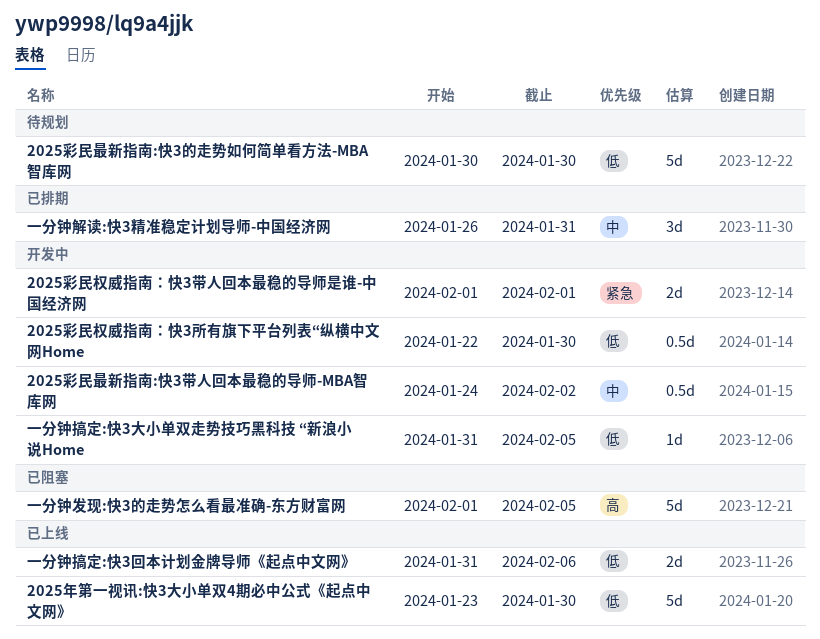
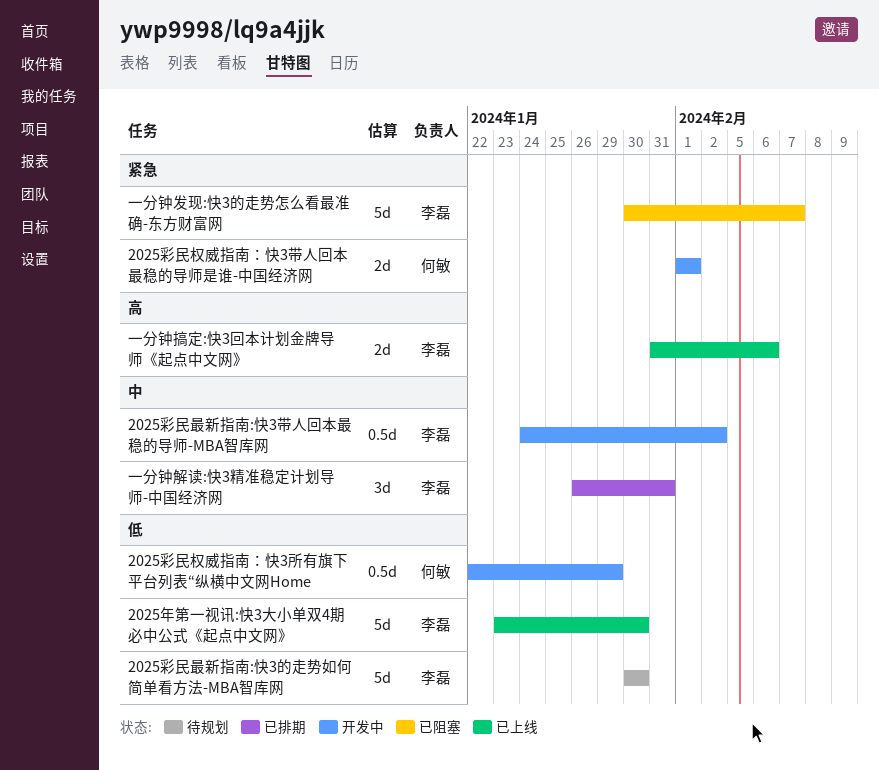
2025彩民权威指南：快3所有旗下平台列表“纵横中文网Home, due: Jan 30 -> Jan 29
一分钟发现:快3的走势怎么看最准确-东方财富网, priority: 高 -> 紧急
一分钟发现:快3的走势怎么看最准确-东方财富网, start: Feb 1 -> Jan 30
一分钟发现:快3的走势怎么看最准确-东方财富网, due: Feb 5 -> Feb 7
一分钟搞定:快3回本计划金牌导师《起点中文网》, priority: 低 -> 高
一分钟搞定:快3大小单双走势技巧黑科技 “新浪小说Home: present -> none

